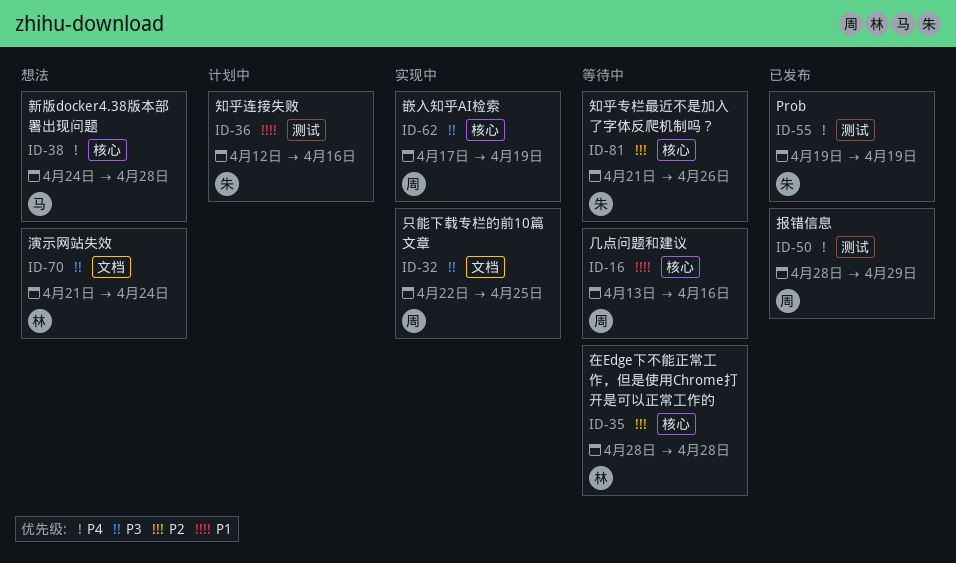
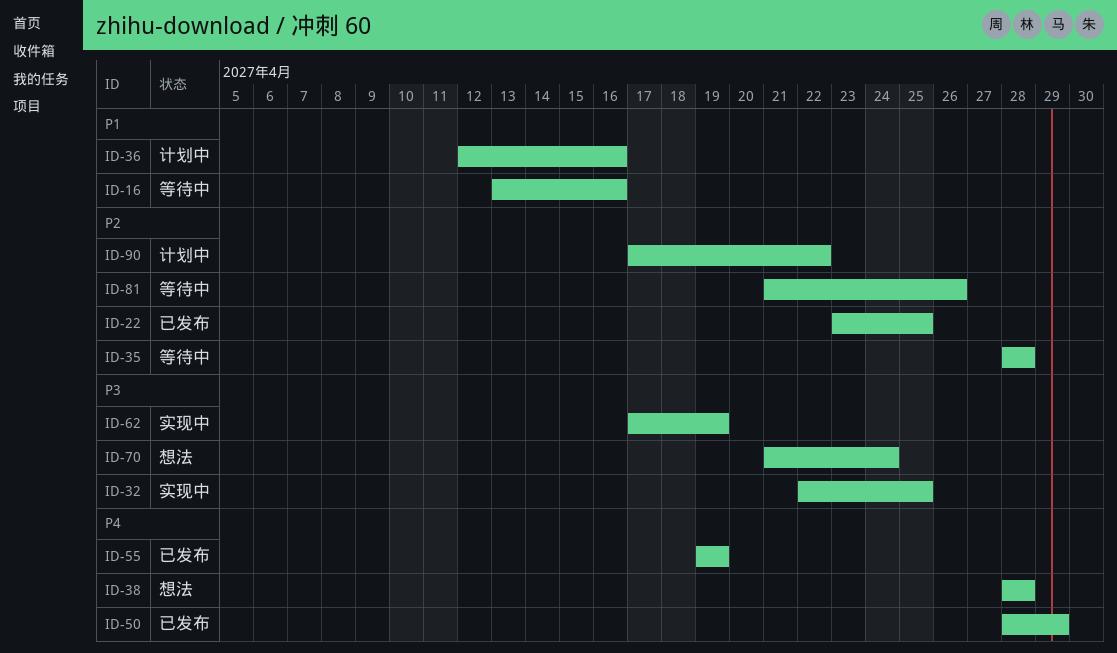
ID-22: none -> present
ID-38, start: Apr 24 -> Apr 28
ID-90: none -> present

